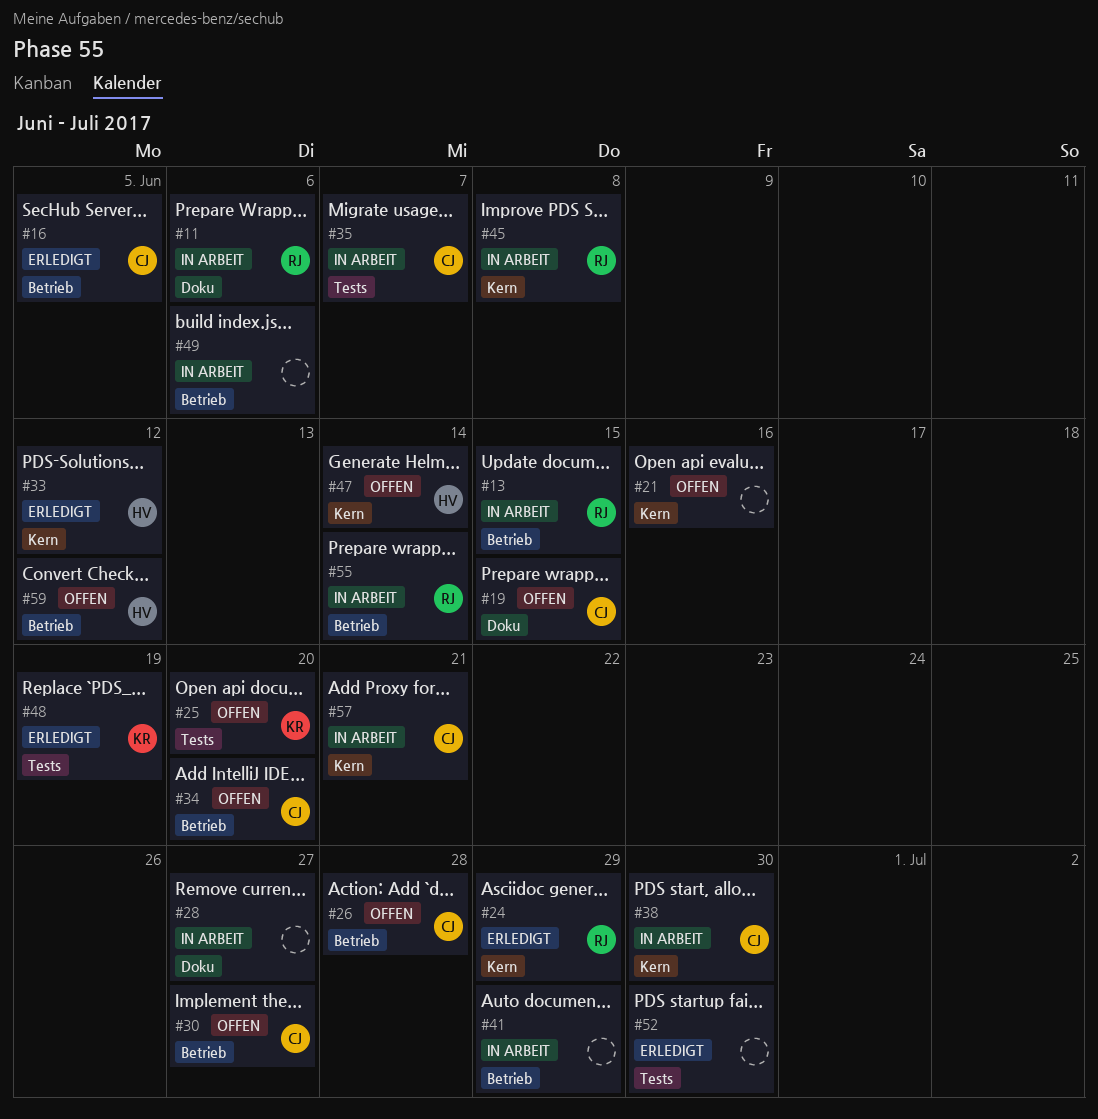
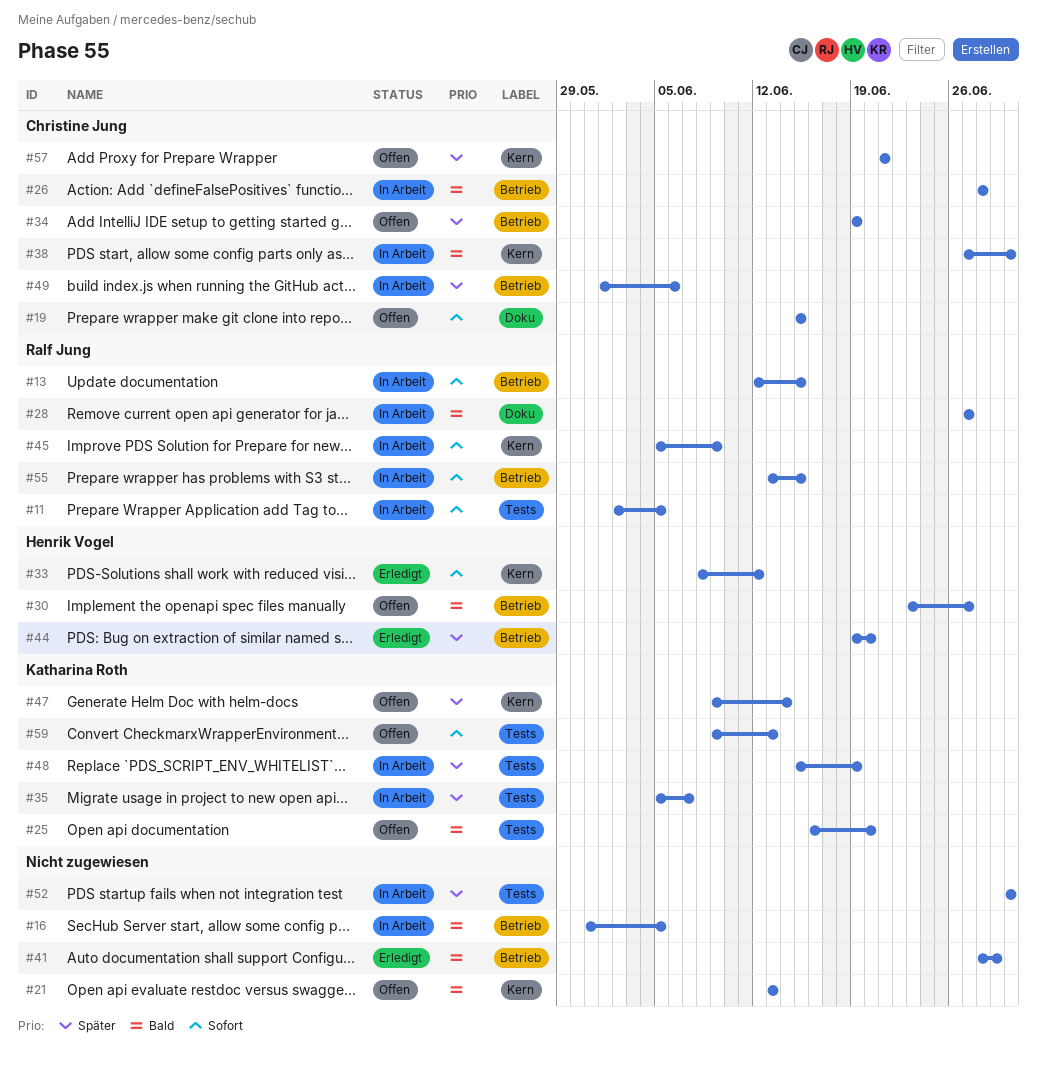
#11, label: Doku -> Tests
#11, due: Jun 6 -> Jun 5
#16, status: Erledigt -> In Arbeit
#16, owner: Christine Jung -> none
#21, due: Jun 16 -> Jun 13
#24: present -> none
#26, status: Offen -> In Arbeit
#28, owner: none -> Ralf Jung
#30, owner: Christine Jung -> Henrik Vogel
#34, due: Jun 20 -> Jun 19
#35, owner: Christine Jung -> Katharina Roth
#41, status: In Arbeit -> Erledigt
#44: none -> present
#45, due: Jun 8 -> Jun 9
#47, owner: Henrik Vogel -> Katharina Roth
#48, status: Erledigt -> In Arbeit
#49, owner: none -> Christine Jung
#52, status: Erledigt -> In Arbeit
#55, due: Jun 14 -> Jun 15
#57, status: In Arbeit -> Offen
#59, owner: Henrik Vogel -> Katharina Roth
#59, label: Betrieb -> Tests
#59, due: Jun 12 -> Jun 13

